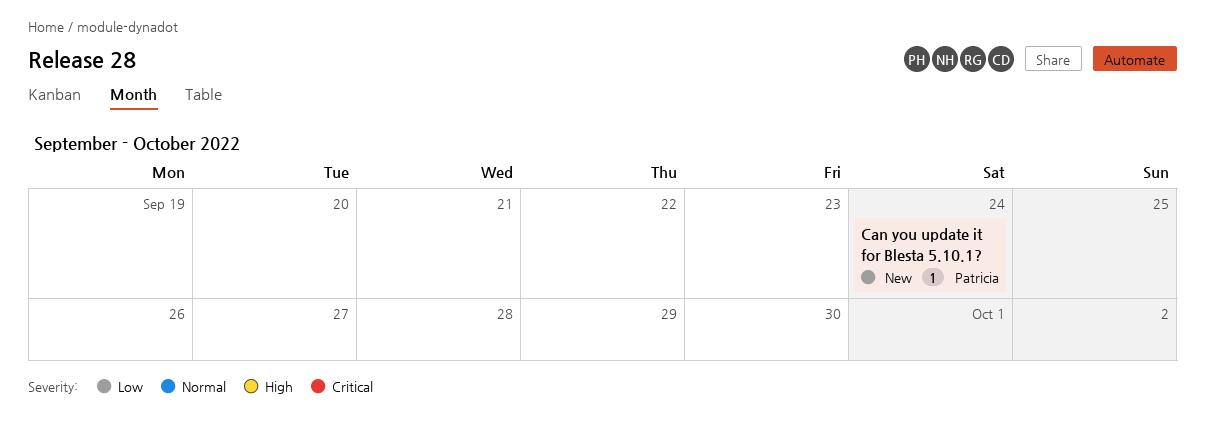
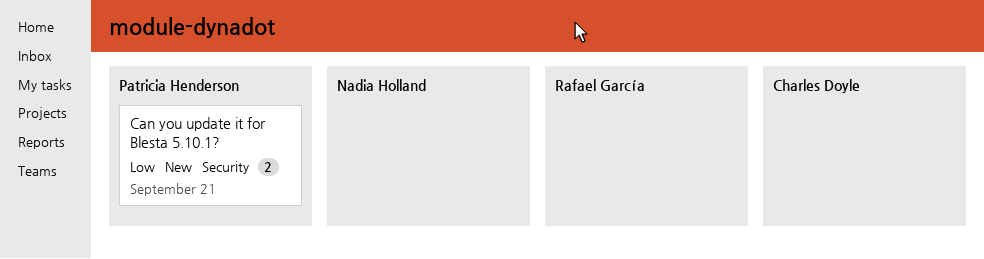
Can you update it for Blesta 5.10.1?, estimate: 1 -> 2
Can you update it for Blesta 5.10.1?, due: Sep 24 -> Sep 21

